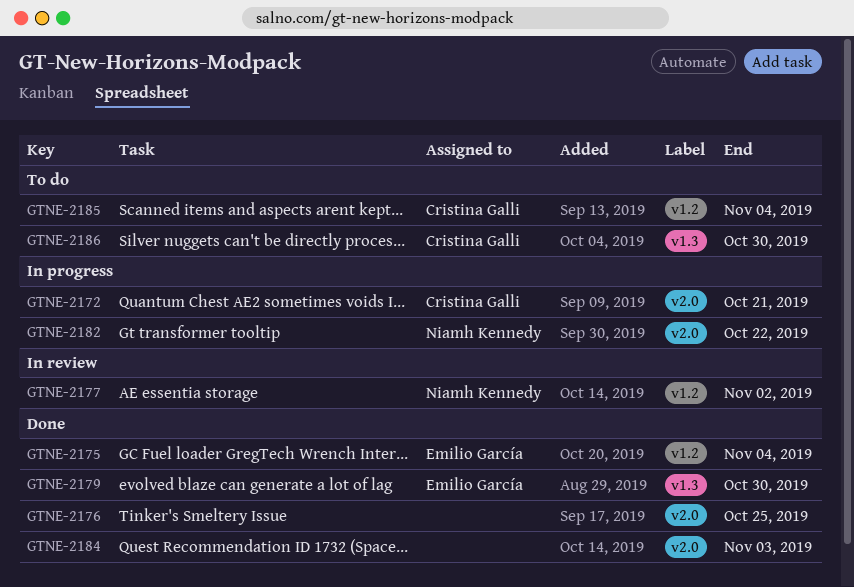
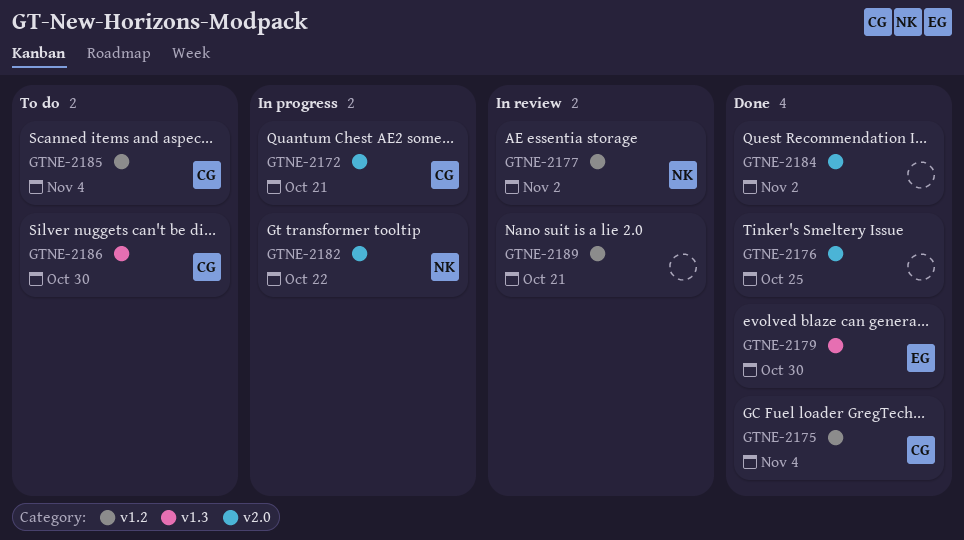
GTNE-2175, owner: Emilio García -> Cristina Galli
GTNE-2184, due: Nov 3 -> Nov 2
GTNE-2189: none -> present

